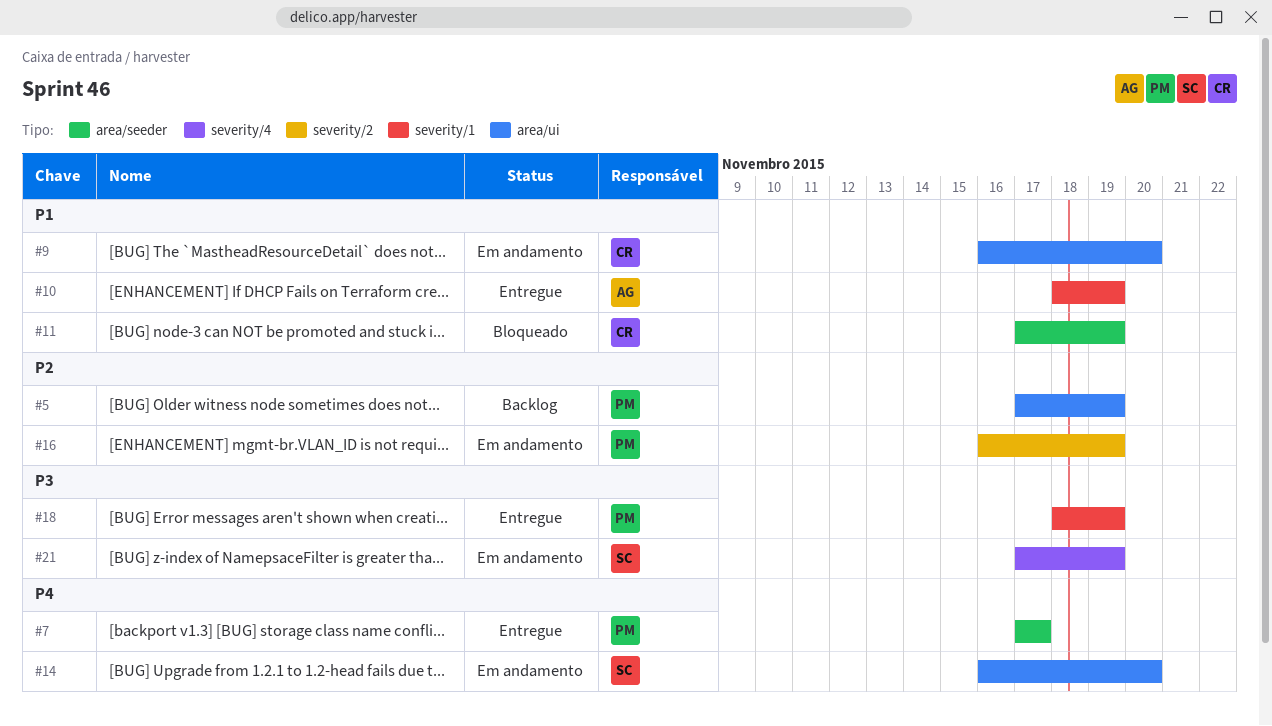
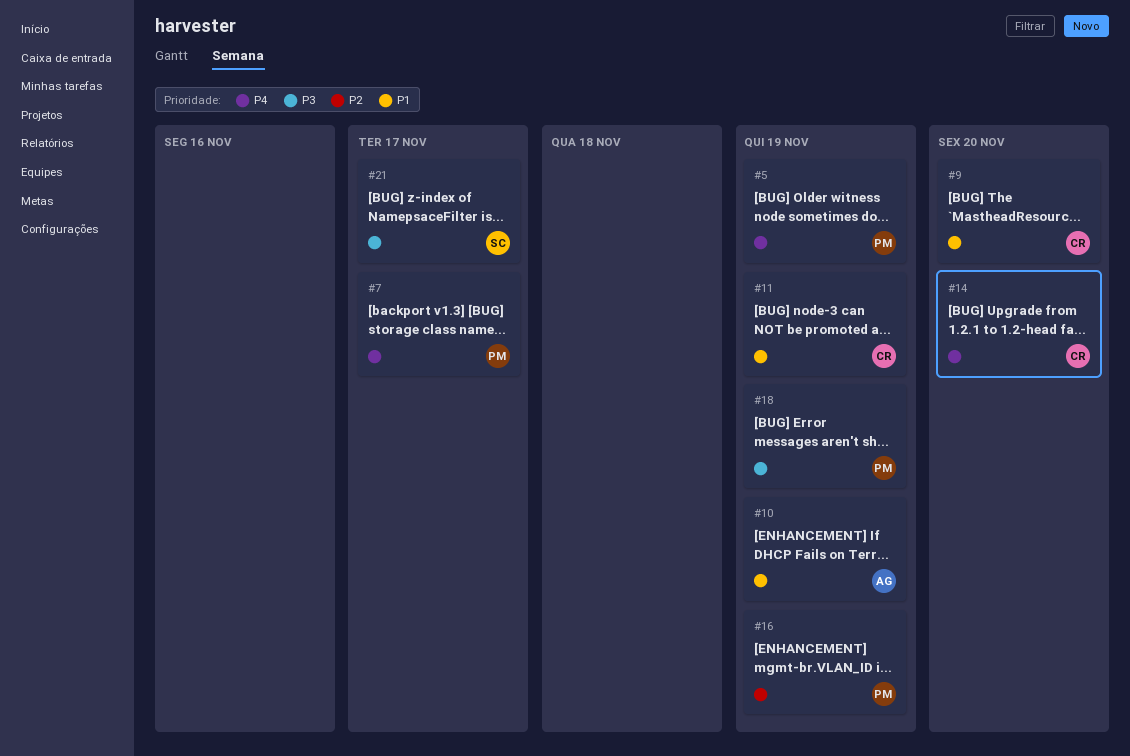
#5, priority: P2 -> P4
#14, owner: SC -> CR
#21, due: Nov 19 -> Nov 17

